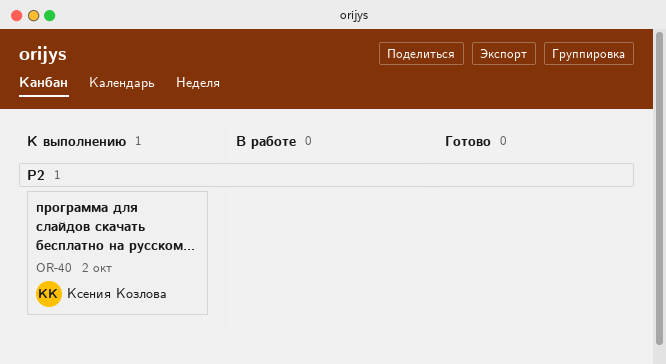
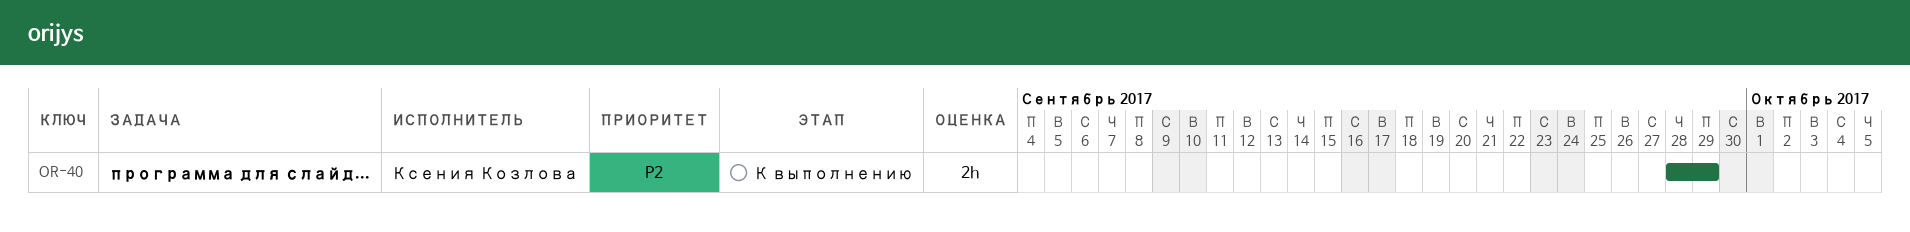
OR-40, due: Oct 2 -> Sep 29

